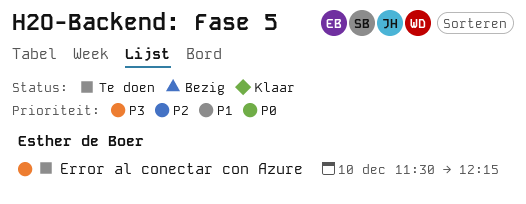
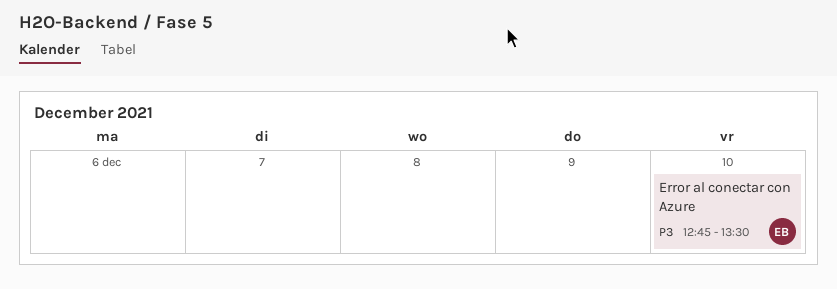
Error al conectar con Azure, begins: 11:30 -> 12:45
Error al conectar con Azure, ends: 12:15 -> 13:30

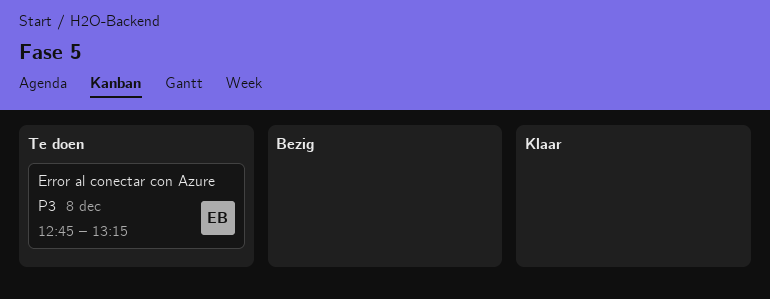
Error al conectar con Azure, day: Dec 10 -> Dec 8
Error al conectar con Azure, ends: 13:30 -> 13:15

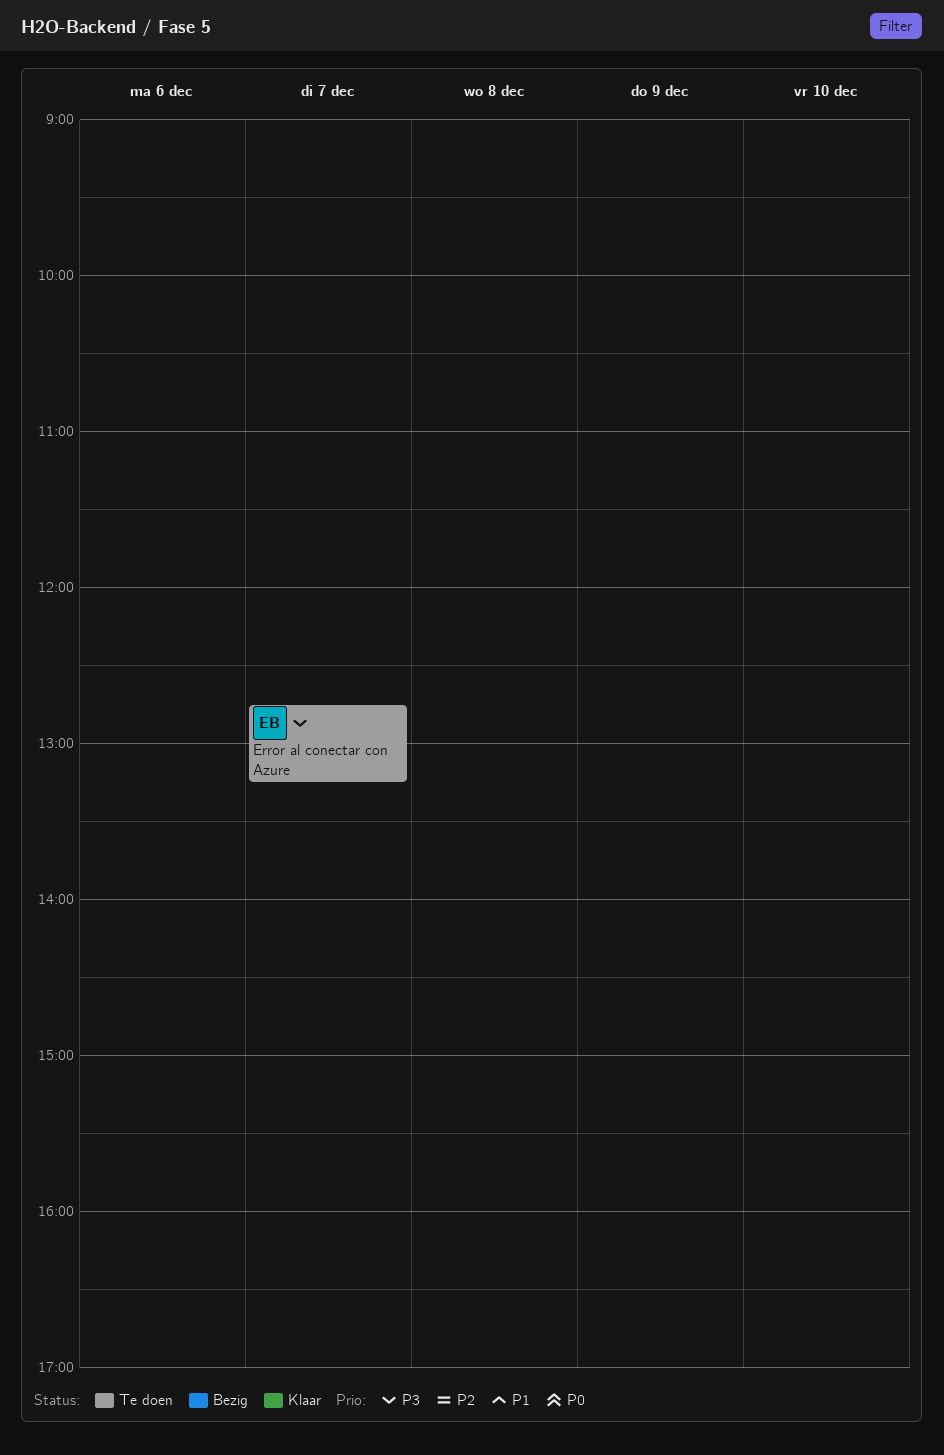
Error al conectar con Azure, day: Dec 8 -> Dec 7

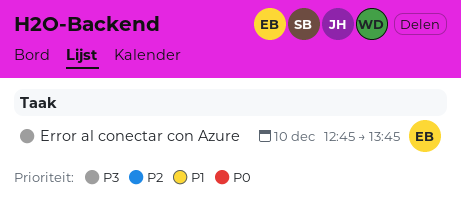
Error al conectar con Azure, day: Dec 7 -> Dec 10
Error al conectar con Azure, ends: 13:15 -> 13:45

